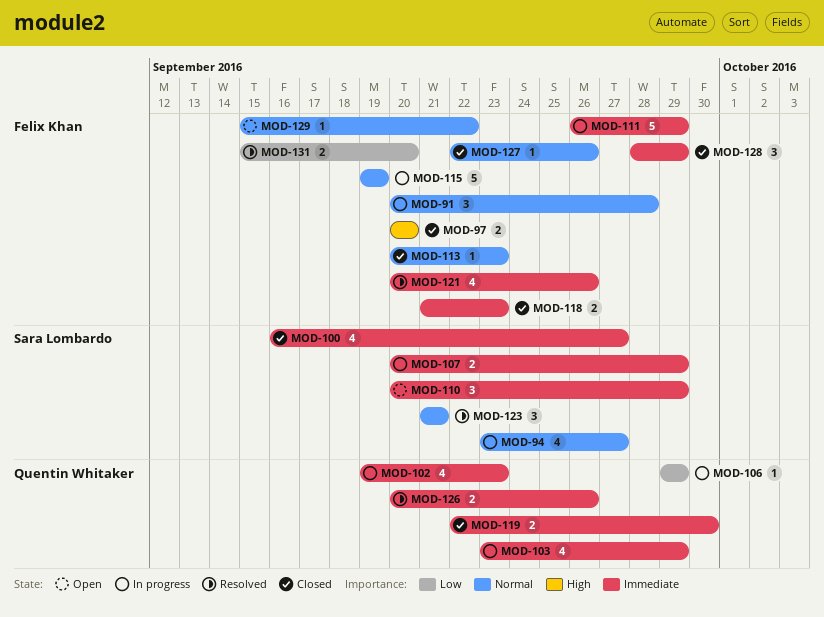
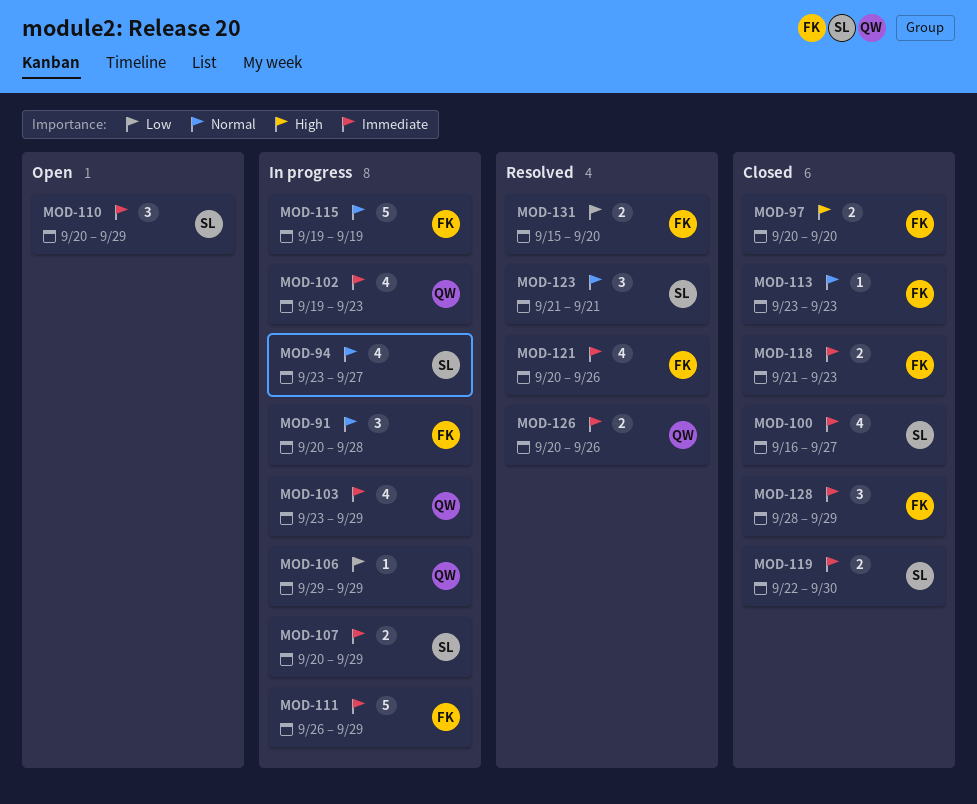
MOD-113, start: Sep 20 -> Sep 23
MOD-119, owner: Quentin Whitaker -> Sara Lombardo
MOD-127: present -> none
MOD-129: present -> none

